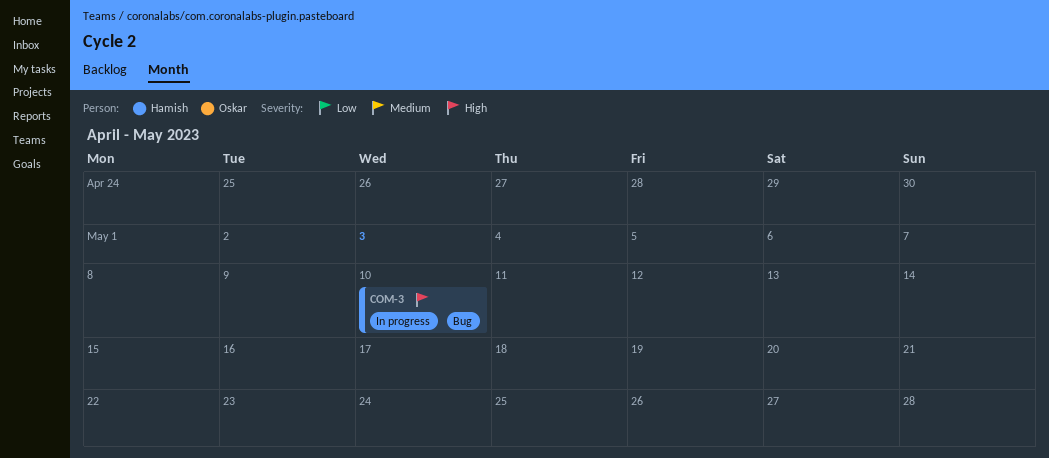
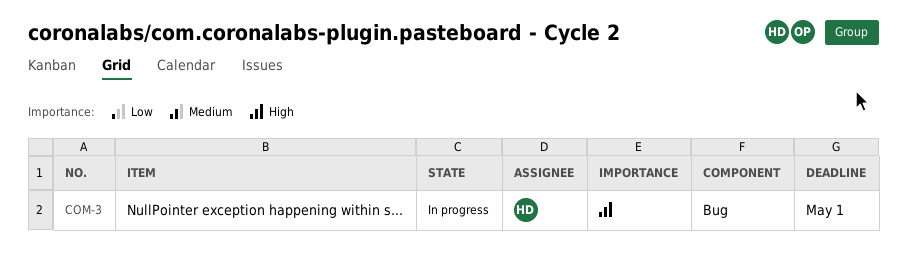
COM-3, due: May 10 -> May 1

